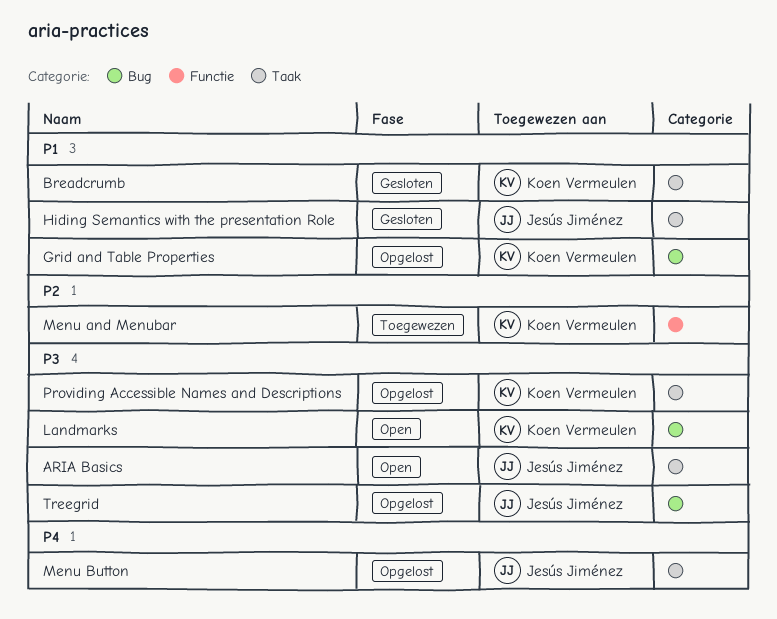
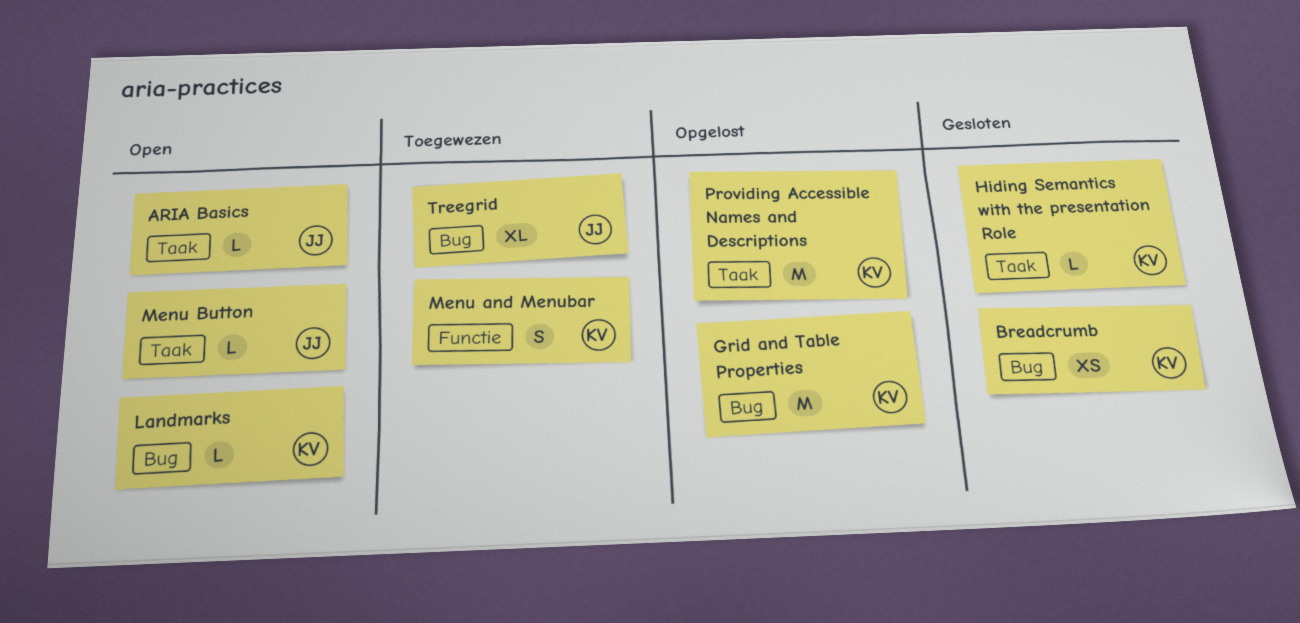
Breadcrumb, label: Taak -> Bug
Hiding Semantics with the presentation Role, owner: Jesús Jiménez -> Koen Vermeulen
Menu Button, status: Opgelost -> Open
Treegrid, status: Opgelost -> Toegewezen

